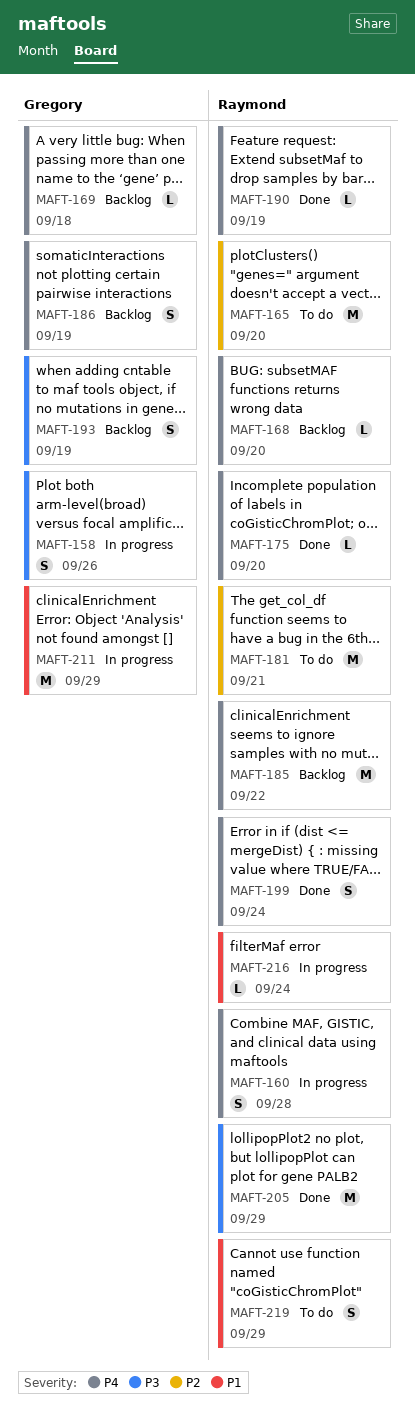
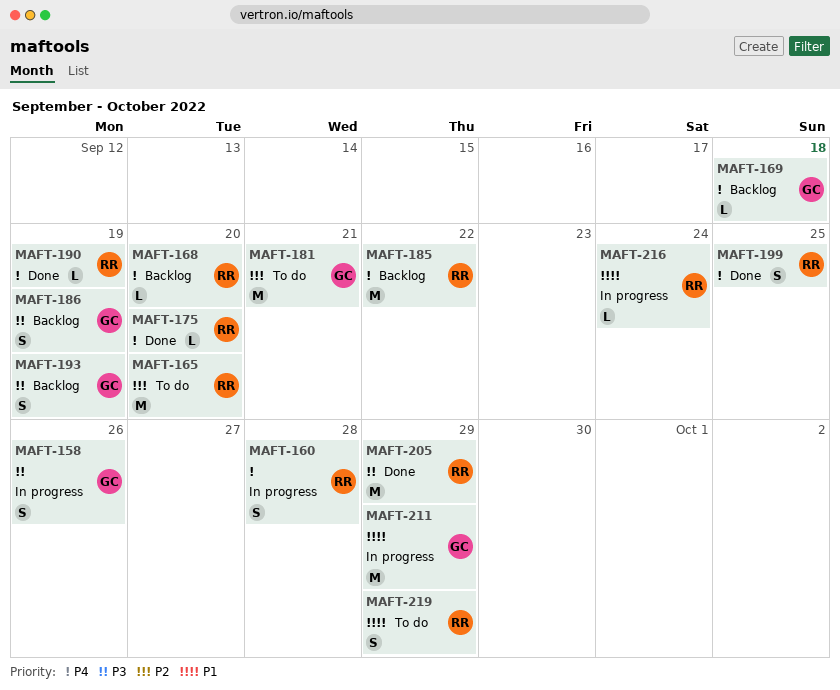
MAFT-181, owner: Raymond -> Gregory
MAFT-186, priority: P4 -> P3
MAFT-199, due: Sep 24 -> Sep 25

